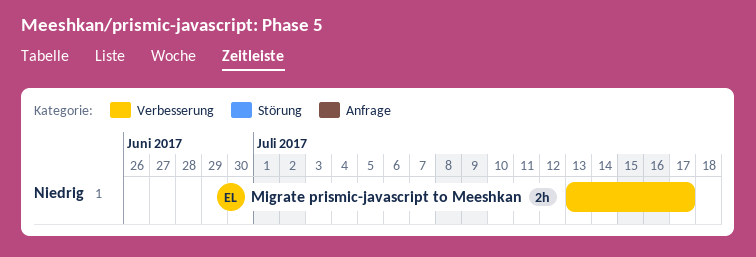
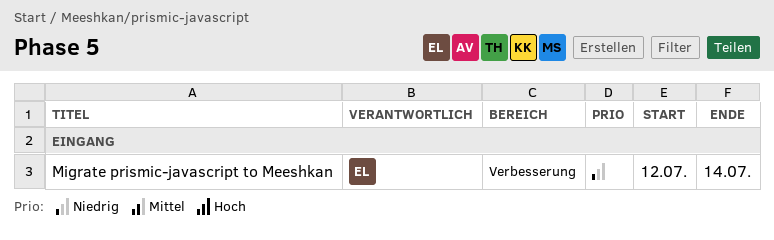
Migrate prismic-javascript to Meeshkan, start: Jul 13 -> Jul 12
Migrate prismic-javascript to Meeshkan, due: Jul 17 -> Jul 14

